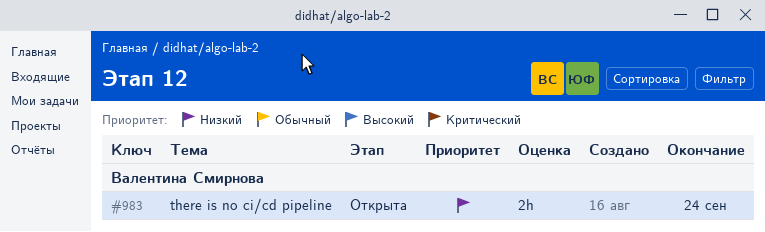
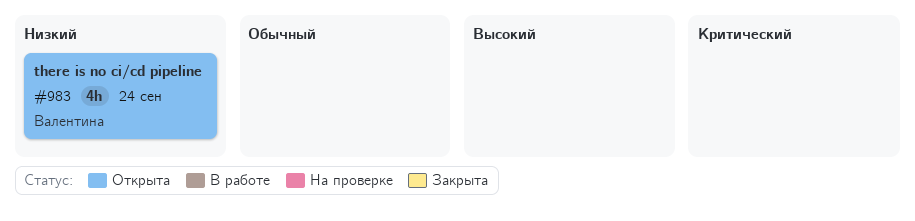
#983, estimate: 2h -> 4h

